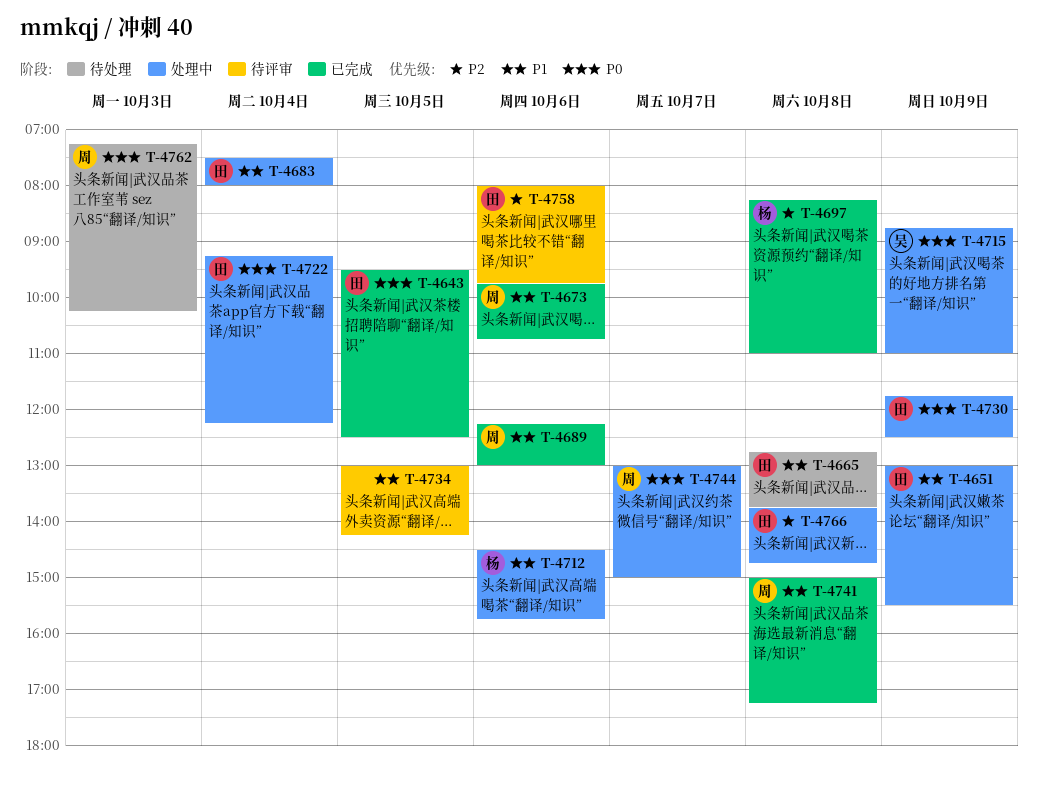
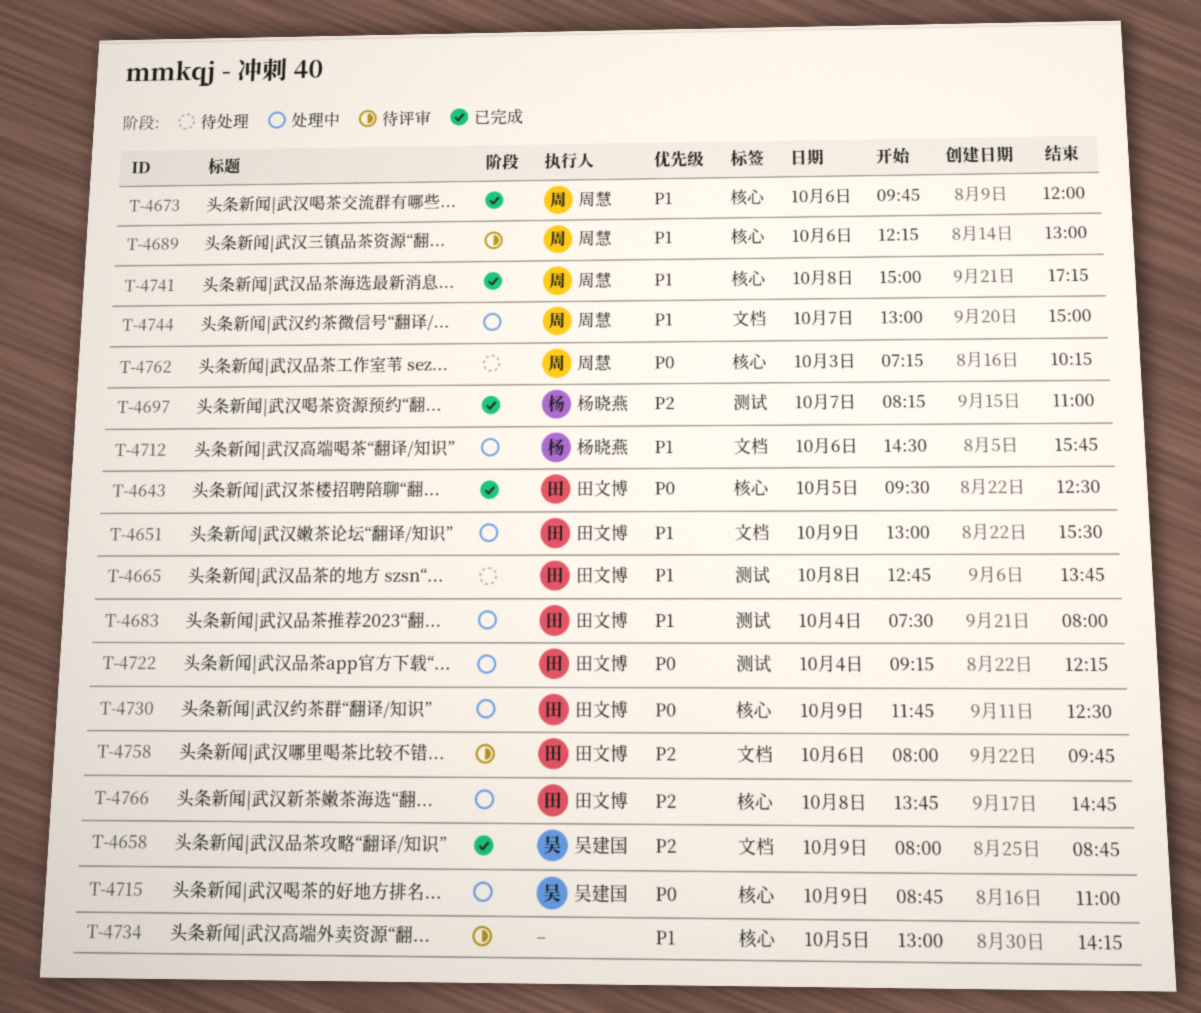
T-4658: none -> present
T-4673, ends: 10:45 -> 12:00
T-4689, status: 已完成 -> 待评审
T-4697, day: Oct 8 -> Oct 7
T-4744, priority: P0 -> P1

